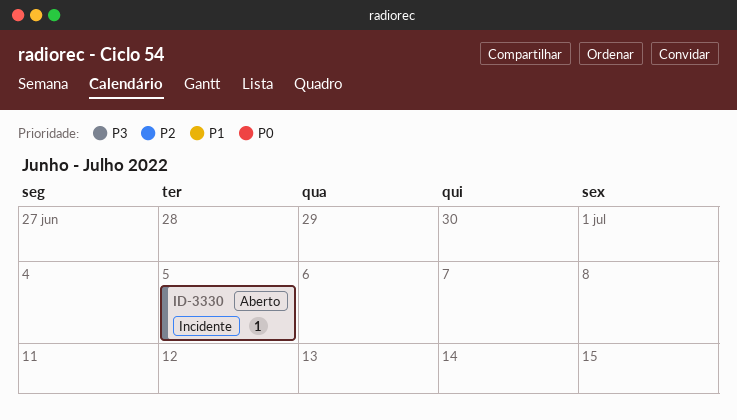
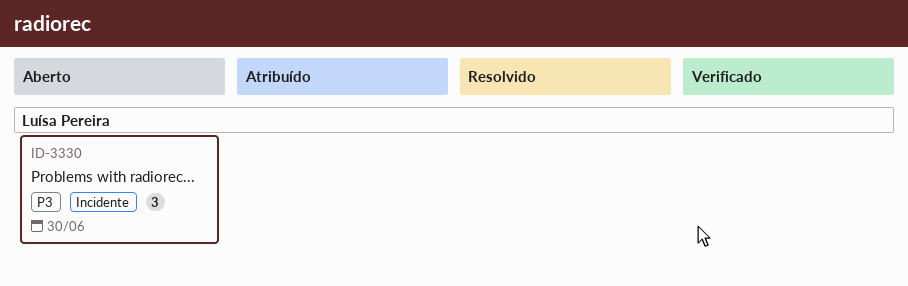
ID-3330, estimate: 1 -> 3
ID-3330, due: Jul 5 -> Jun 30

